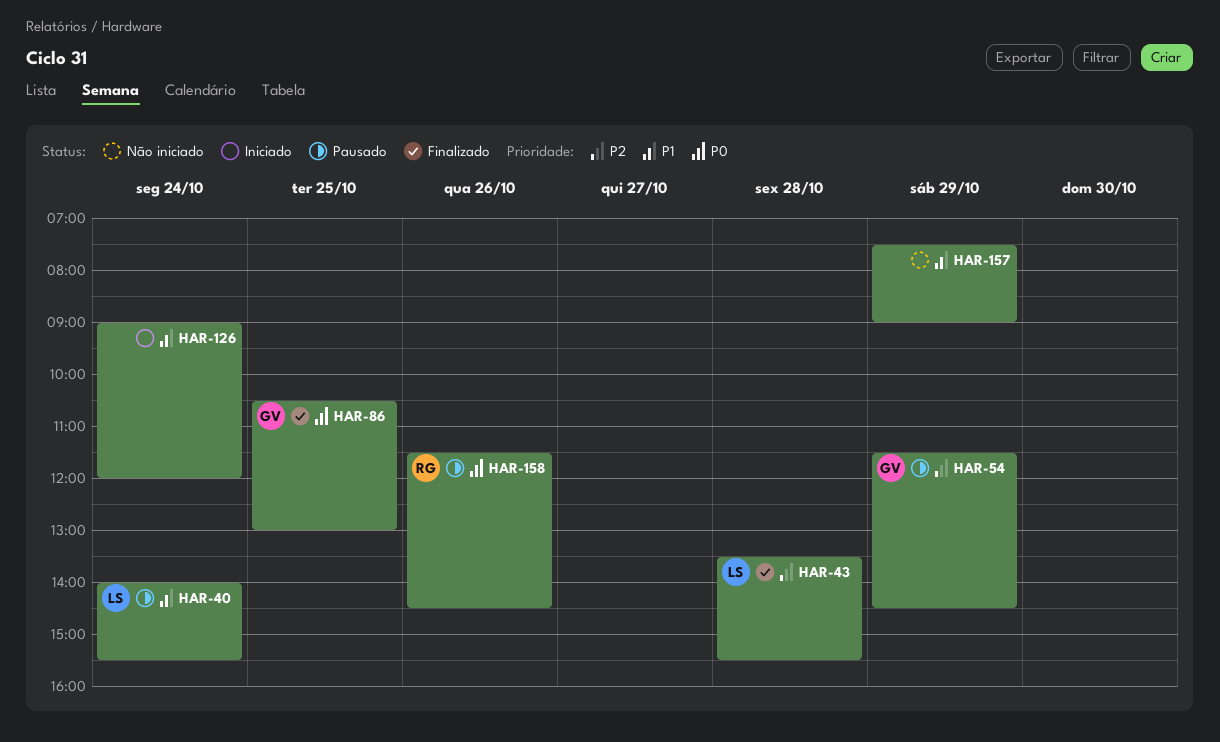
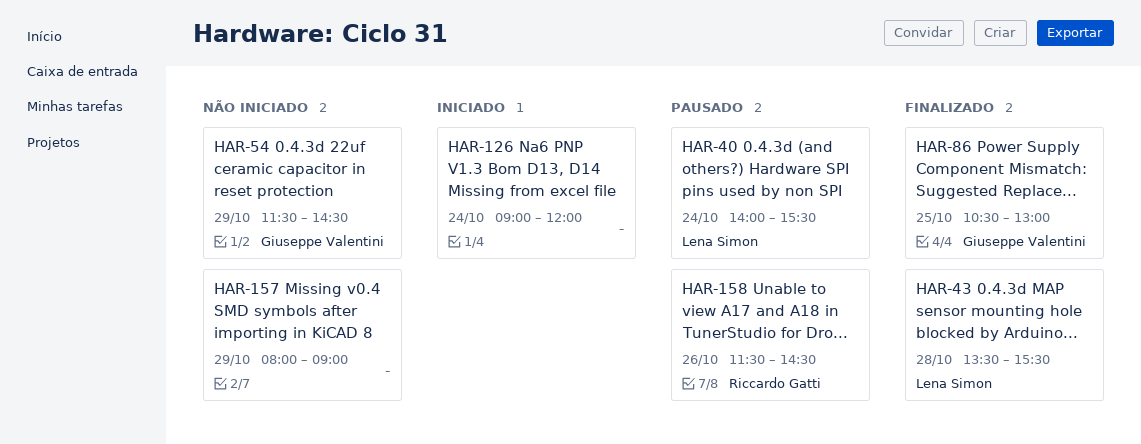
HAR-54, status: Pausado -> Não iniciado
HAR-157, begins: 07:30 -> 08:00

